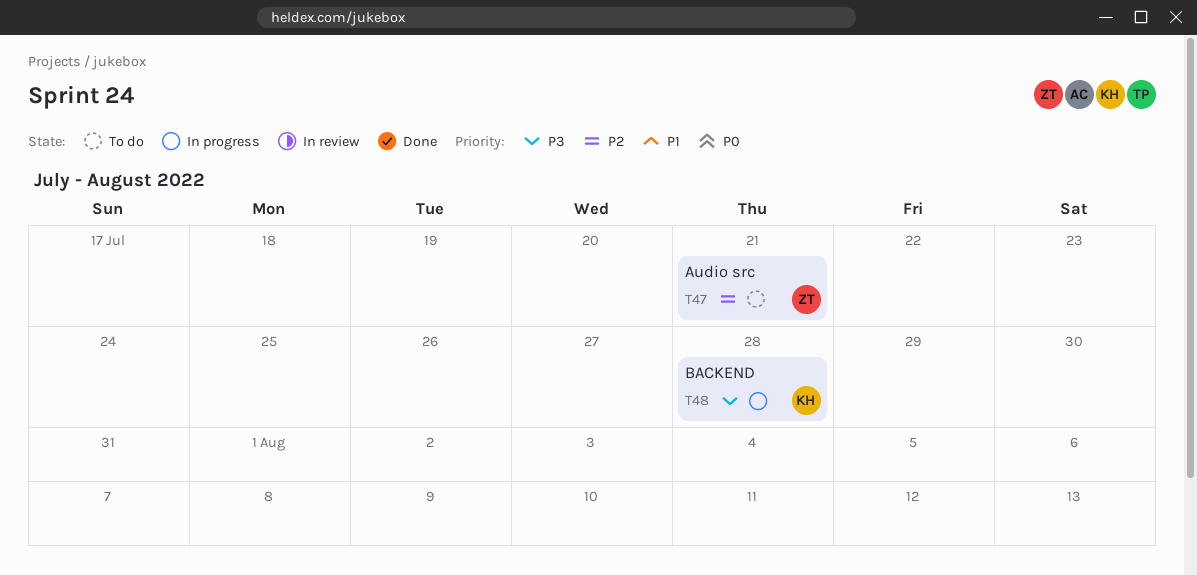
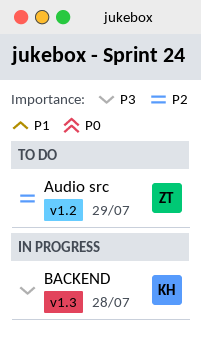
Audio src, due: Jul 21 -> Jul 29

